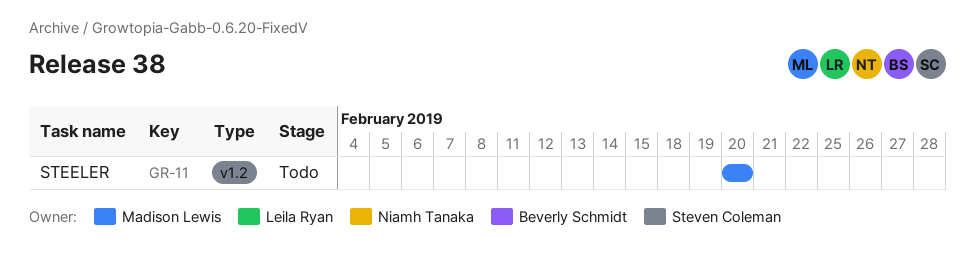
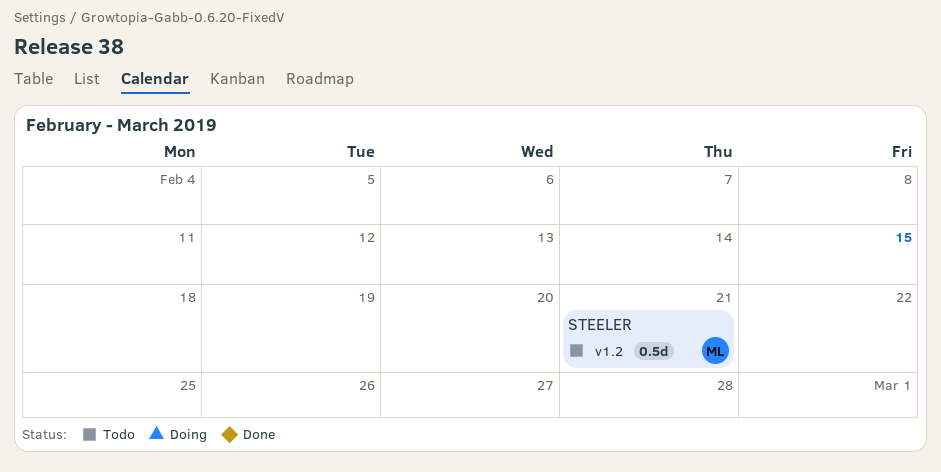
STEELER, due: Feb 20 -> Feb 21

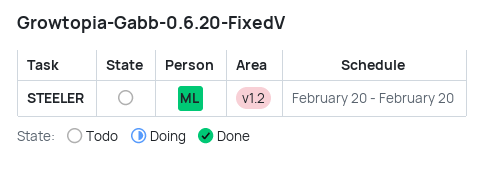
STEELER, due: Feb 21 -> Feb 20

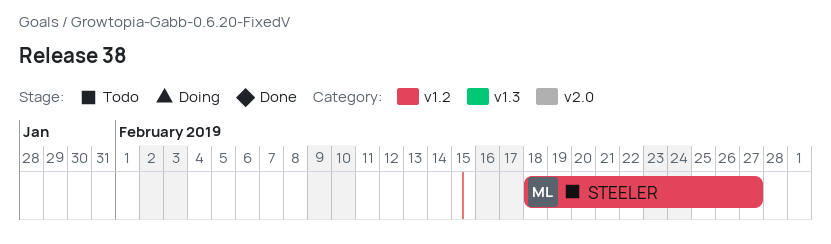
STEELER, start: Feb 20 -> Feb 18
STEELER, due: Feb 20 -> Feb 27

